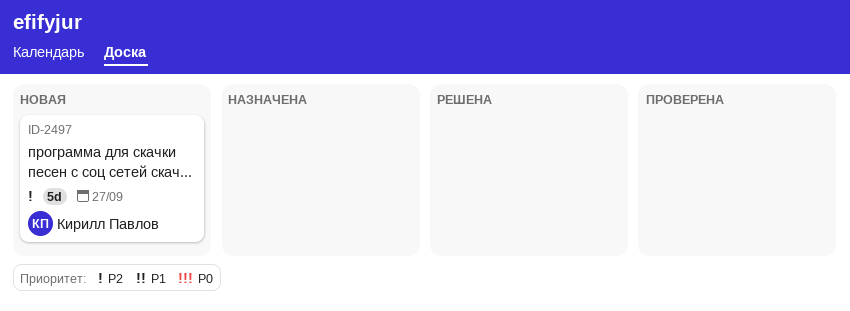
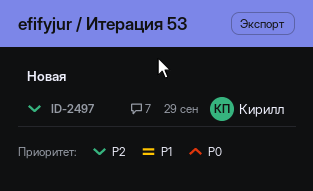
ID-2497, due: Sep 27 -> Sep 29

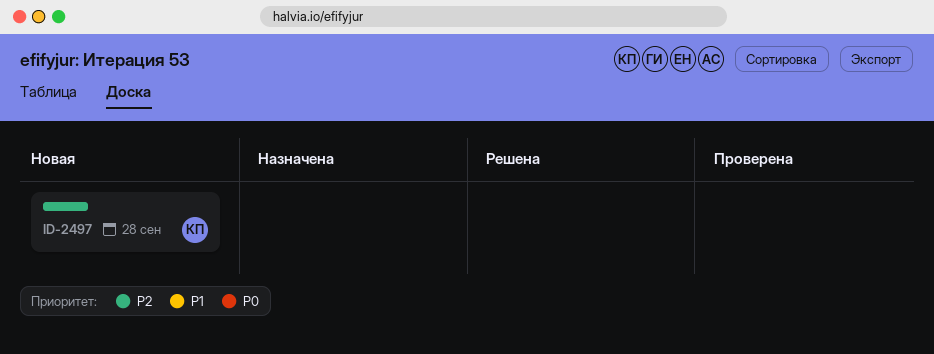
ID-2497, due: Sep 29 -> Sep 28

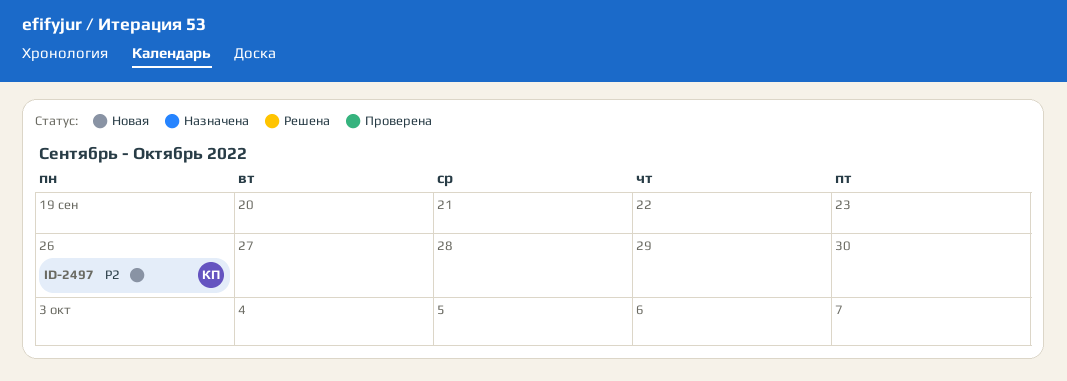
ID-2497, due: Sep 28 -> Sep 26

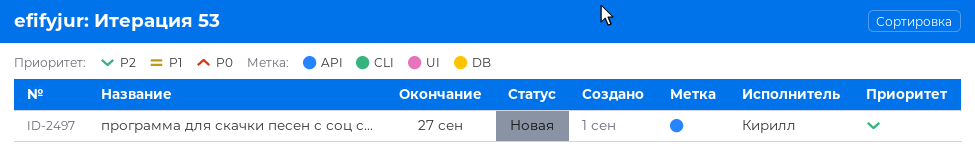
ID-2497, due: Sep 26 -> Sep 27

